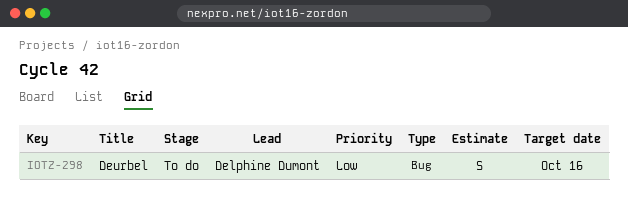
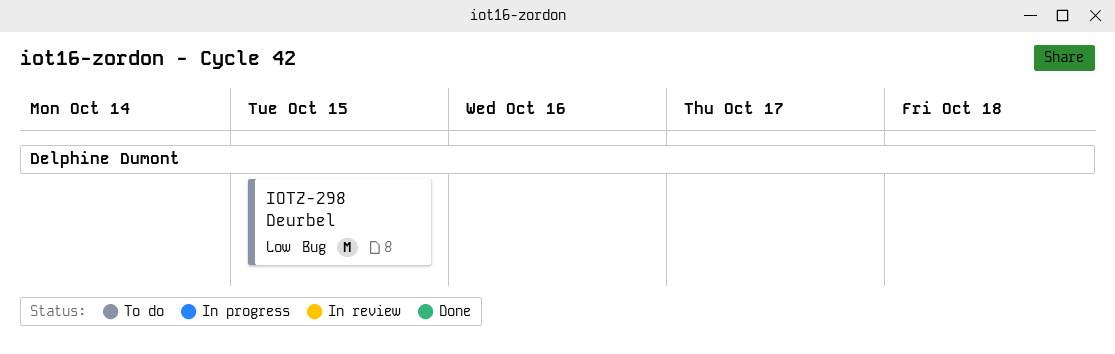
IOTZ-298, estimate: S -> M
IOTZ-298, due: Oct 16 -> Oct 15

